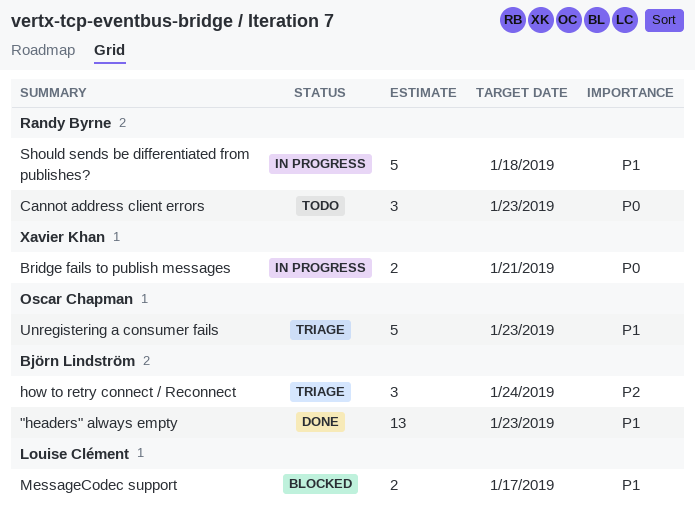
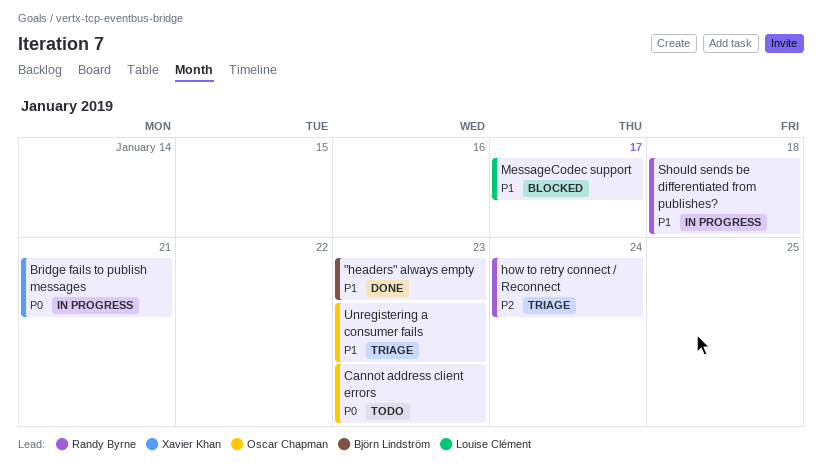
Cannot address client errors, owner: Randy Byrne -> Oscar Chapman
how to retry connect / Reconnect, owner: Björn Lindström -> Randy Byrne

